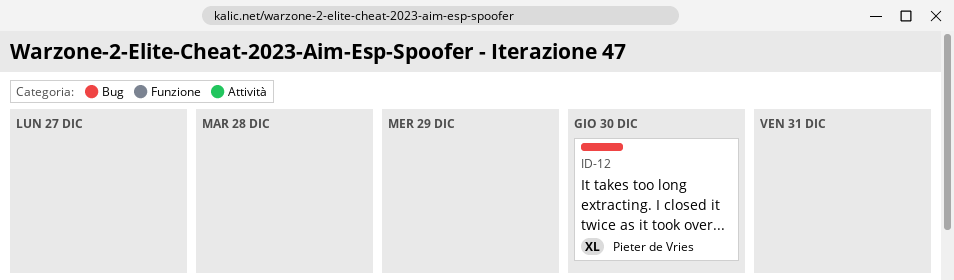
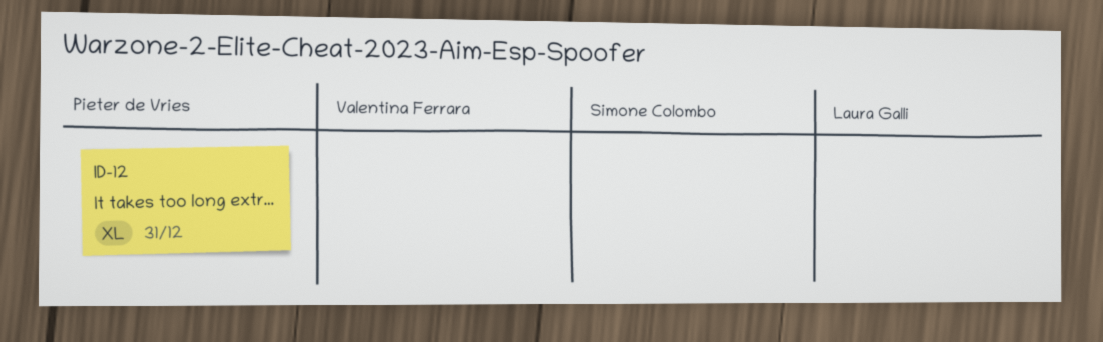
ID-12, due: Dec 30 -> Dec 31

